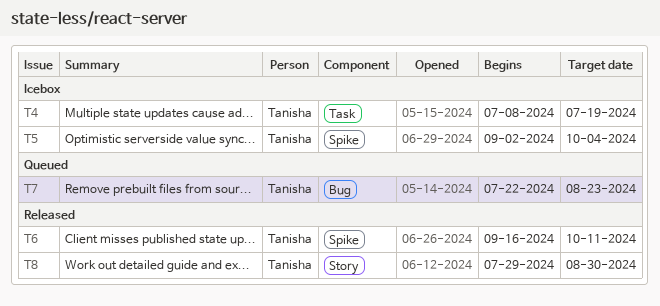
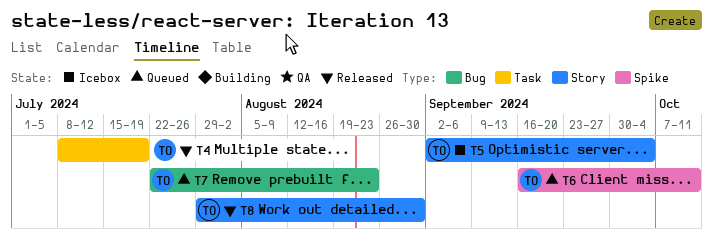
T4, status: Icebox -> Released
T5, label: Spike -> Story
T6, status: Released -> Queued

